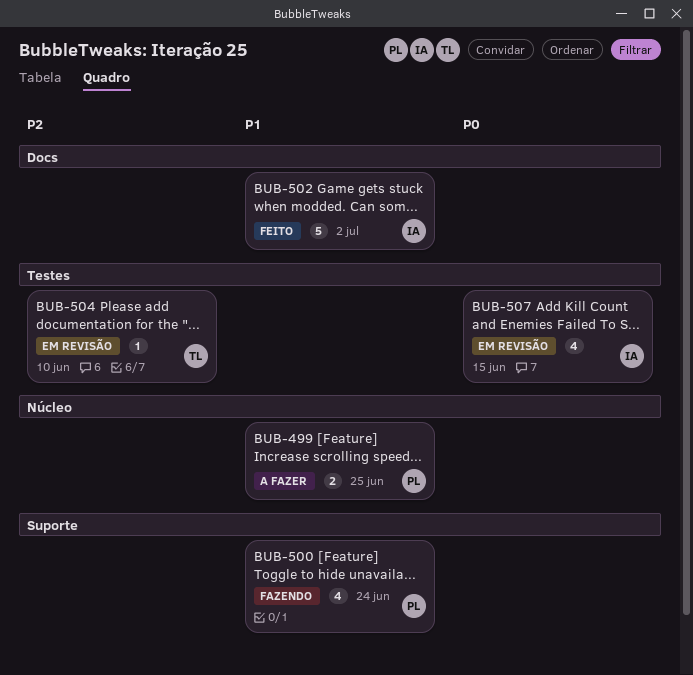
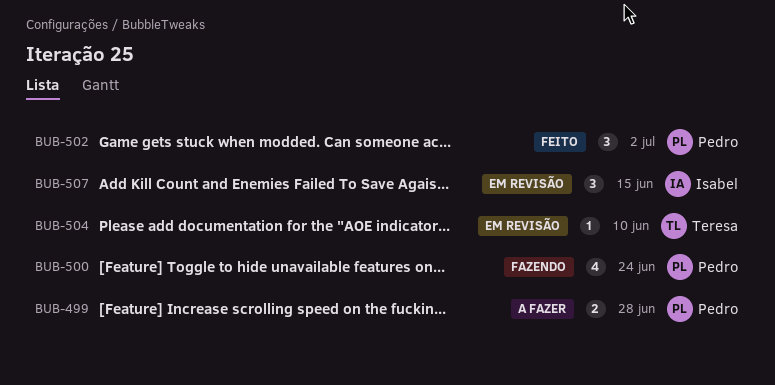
BUB-499, due: Jun 25 -> Jun 28
BUB-502, owner: Isabel -> Pedro
BUB-502, estimate: 5 -> 3
BUB-507, estimate: 4 -> 3

